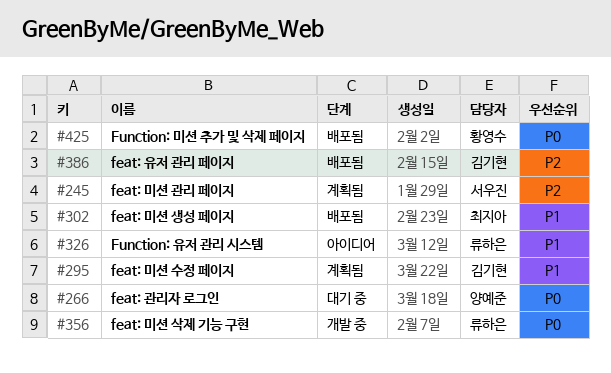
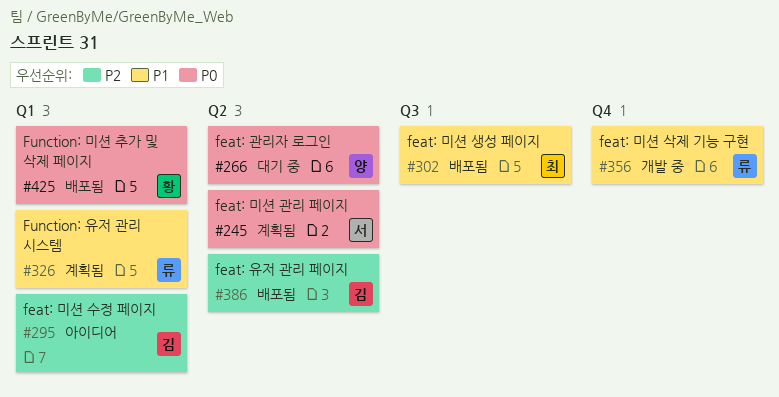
#245, priority: P2 -> P0
#295, status: 계획됨 -> 아이디어
#295, priority: P1 -> P2
#326, status: 아이디어 -> 계획됨
#356, priority: P0 -> P1

